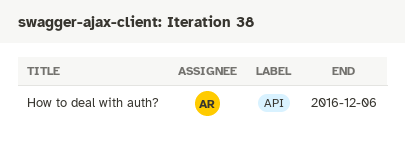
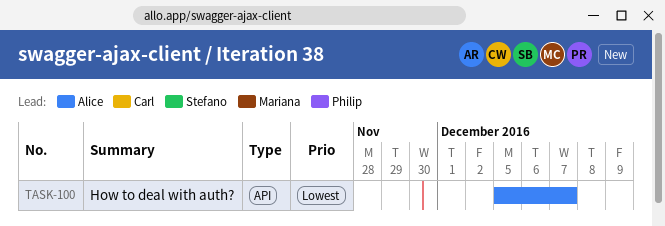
How to deal with auth?, due: Dec 6 -> Dec 7

